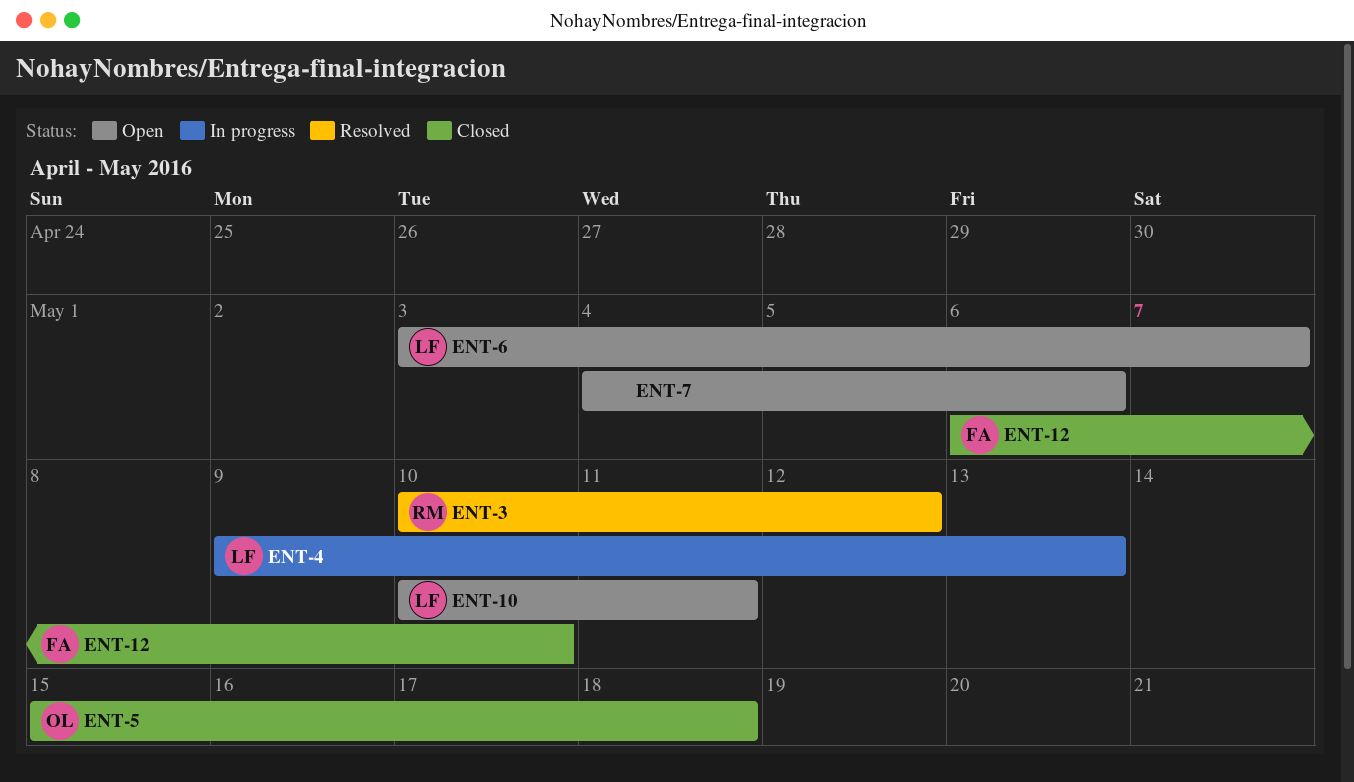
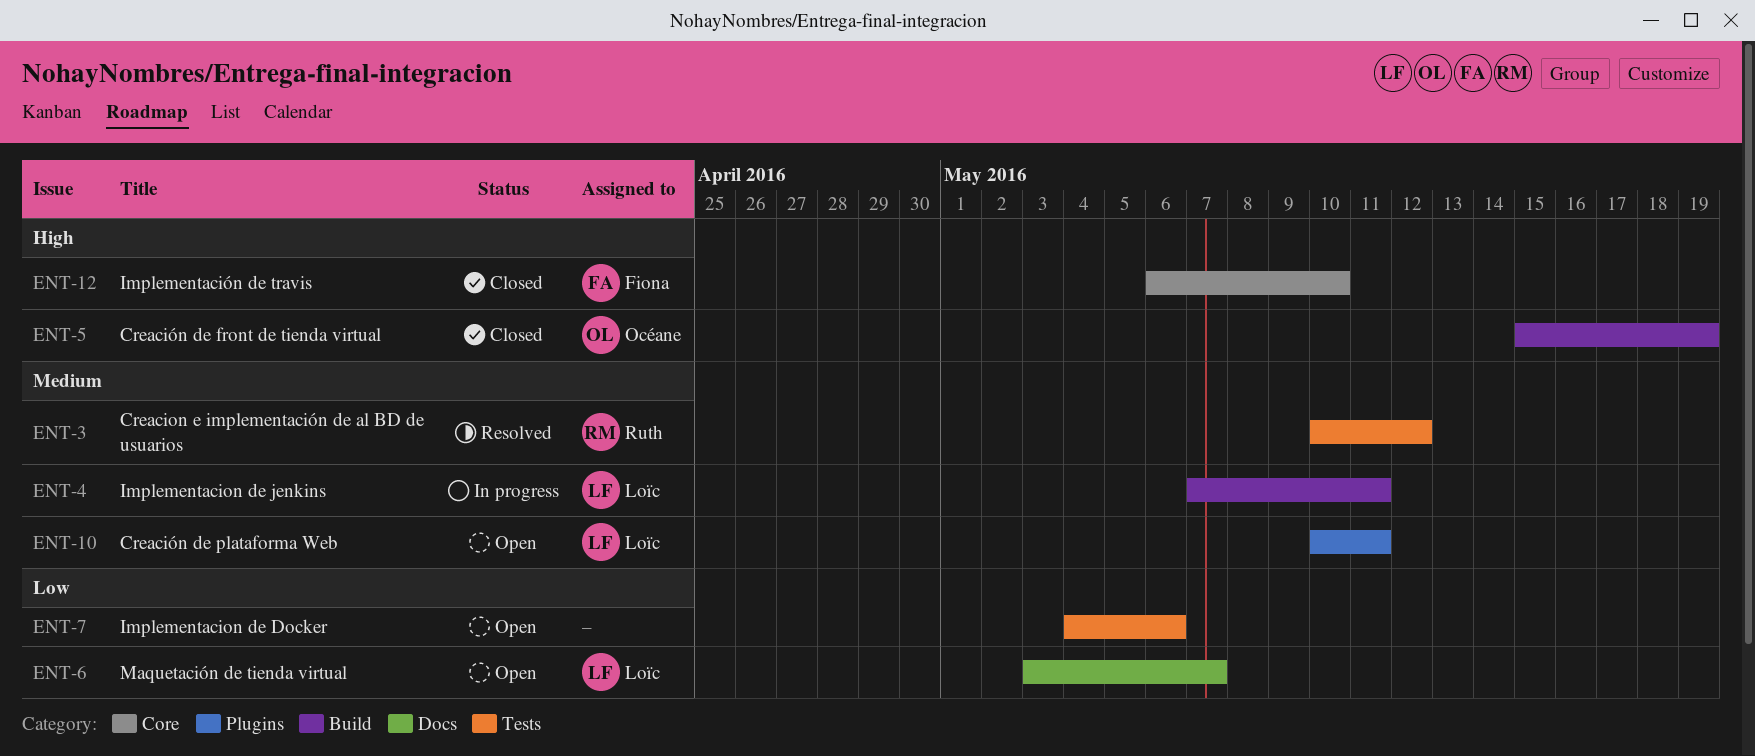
ENT-4, start: May 9 -> May 7
ENT-4, due: May 13 -> May 11
ENT-5, due: May 18 -> May 19

